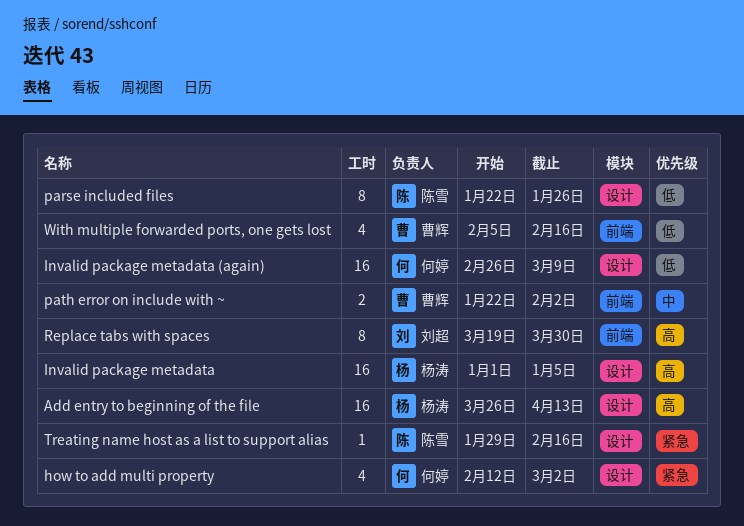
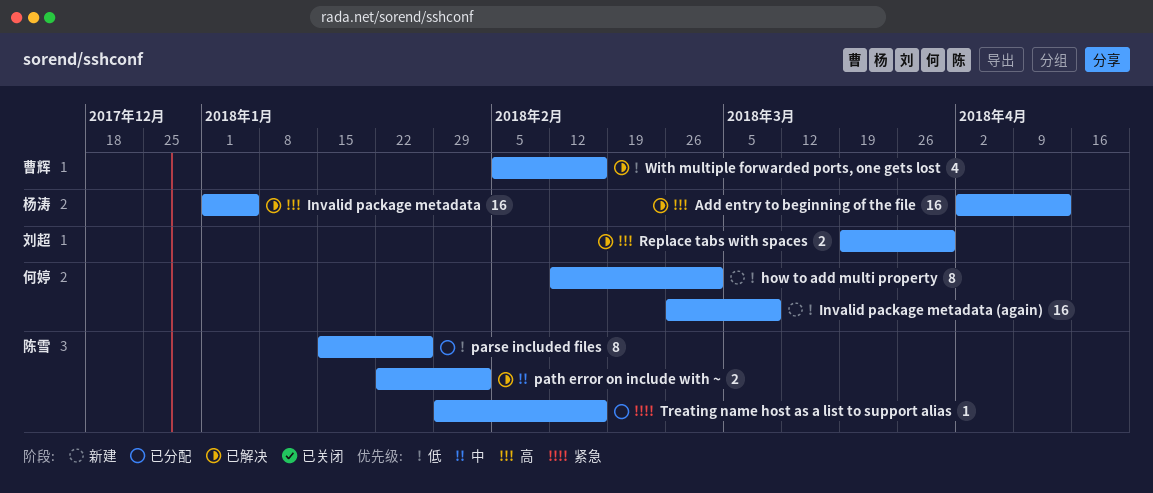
Add entry to beginning of the file, start: Mar 26 -> Apr 2
how to add multi property, priority: 紧急 -> 低
how to add multi property, estimate: 4 -> 8
parse included files, start: Jan 22 -> Jan 15
path error on include with ~, owner: 曹辉 -> 陈雪
Replace tabs with spaces, estimate: 8 -> 2

